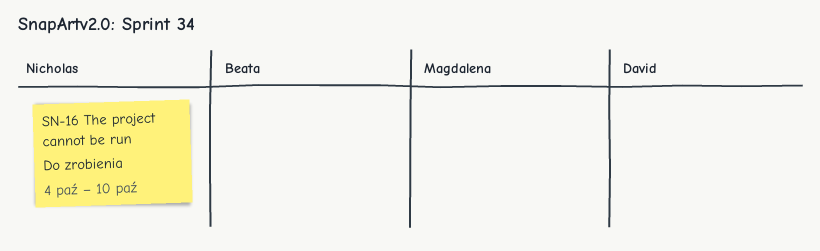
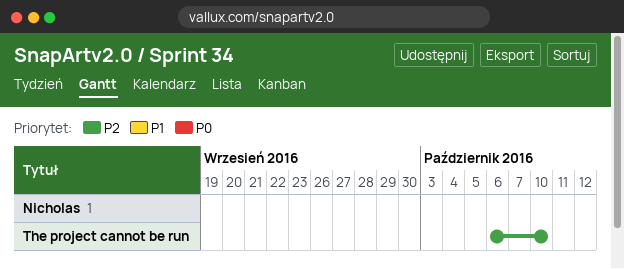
The project cannot be run, start: Oct 4 -> Oct 6

